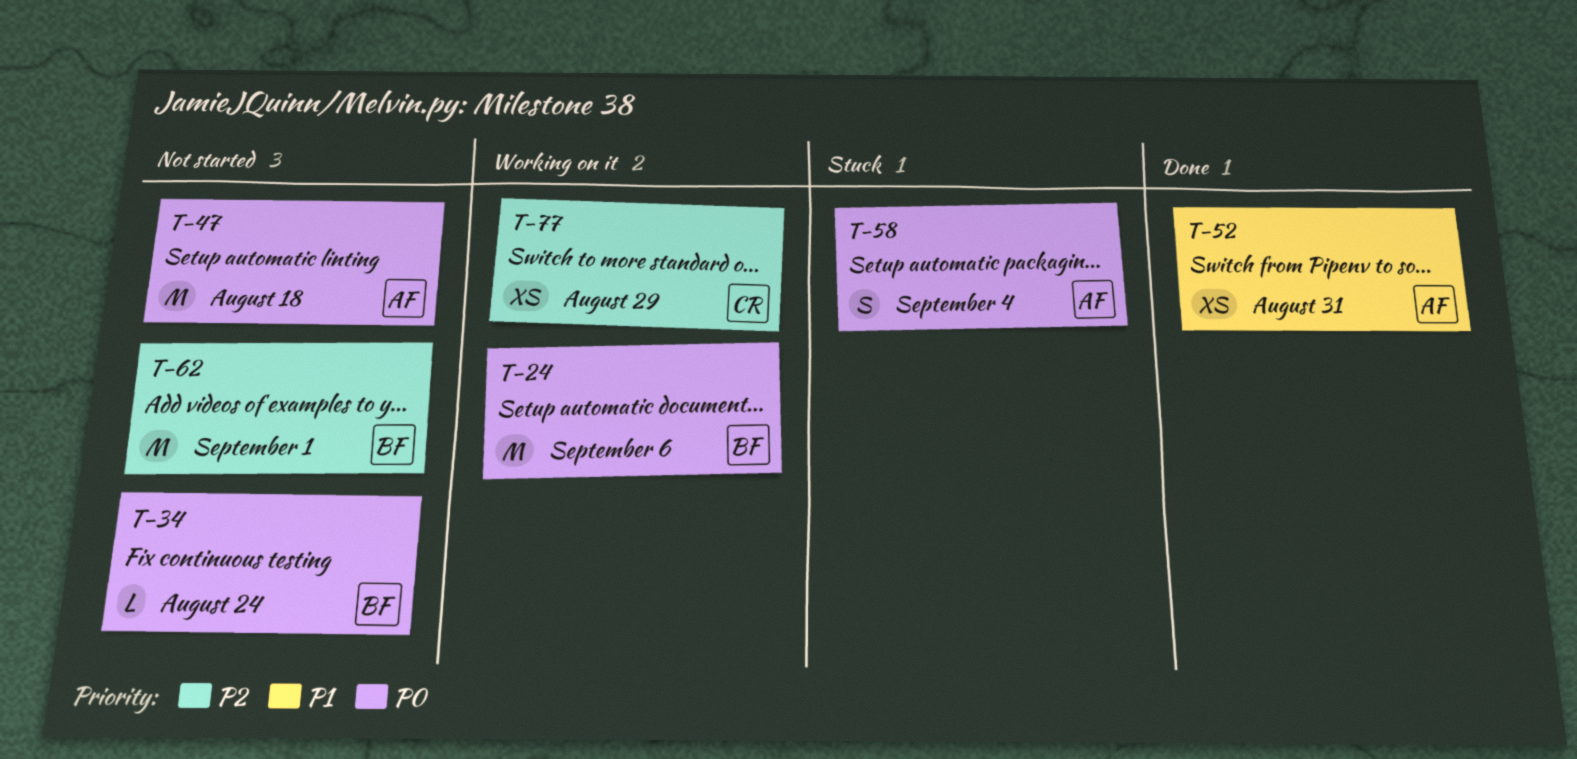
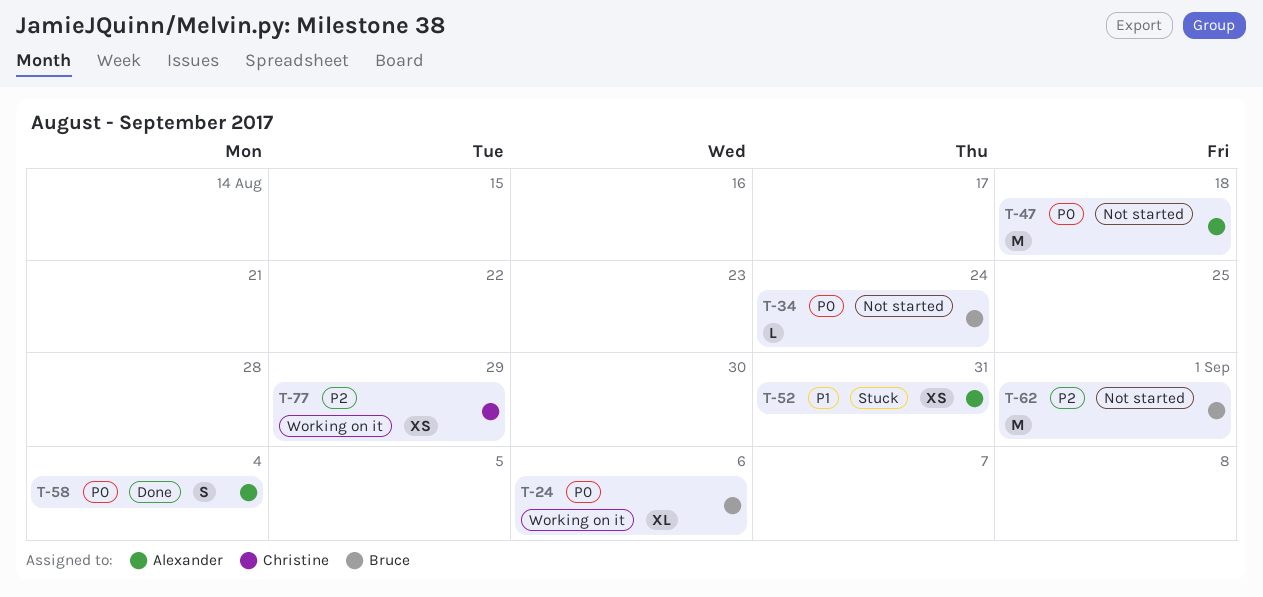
T-24, estimate: M -> XL
T-52, status: Done -> Stuck
T-58, status: Stuck -> Done

